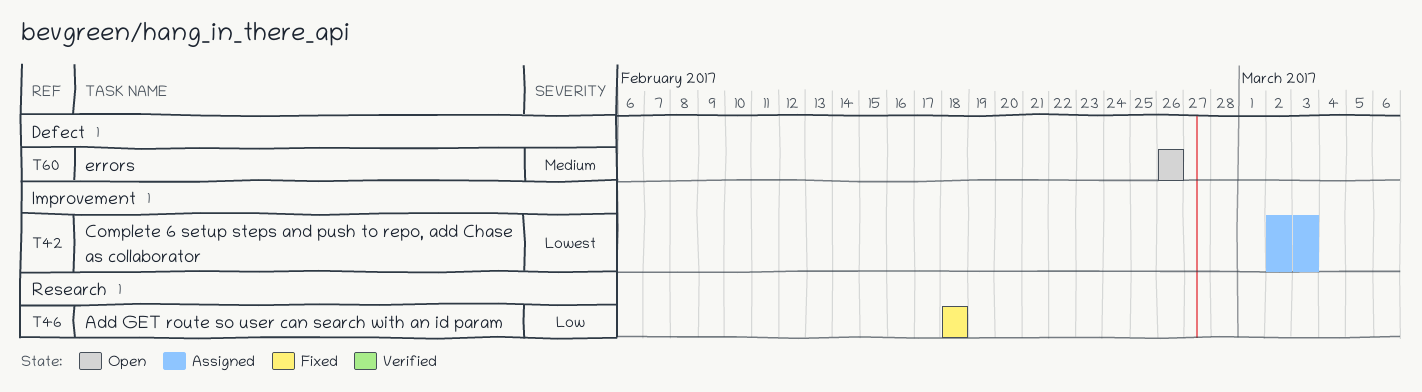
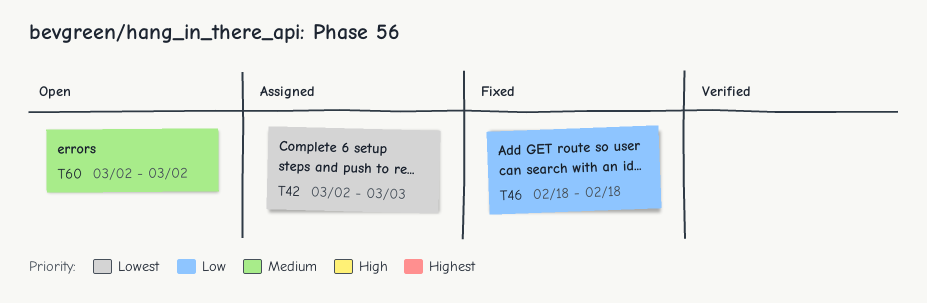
T60, start: Feb 26 -> Mar 2
T60, due: Feb 26 -> Mar 2

